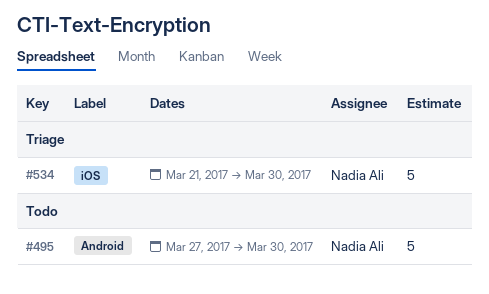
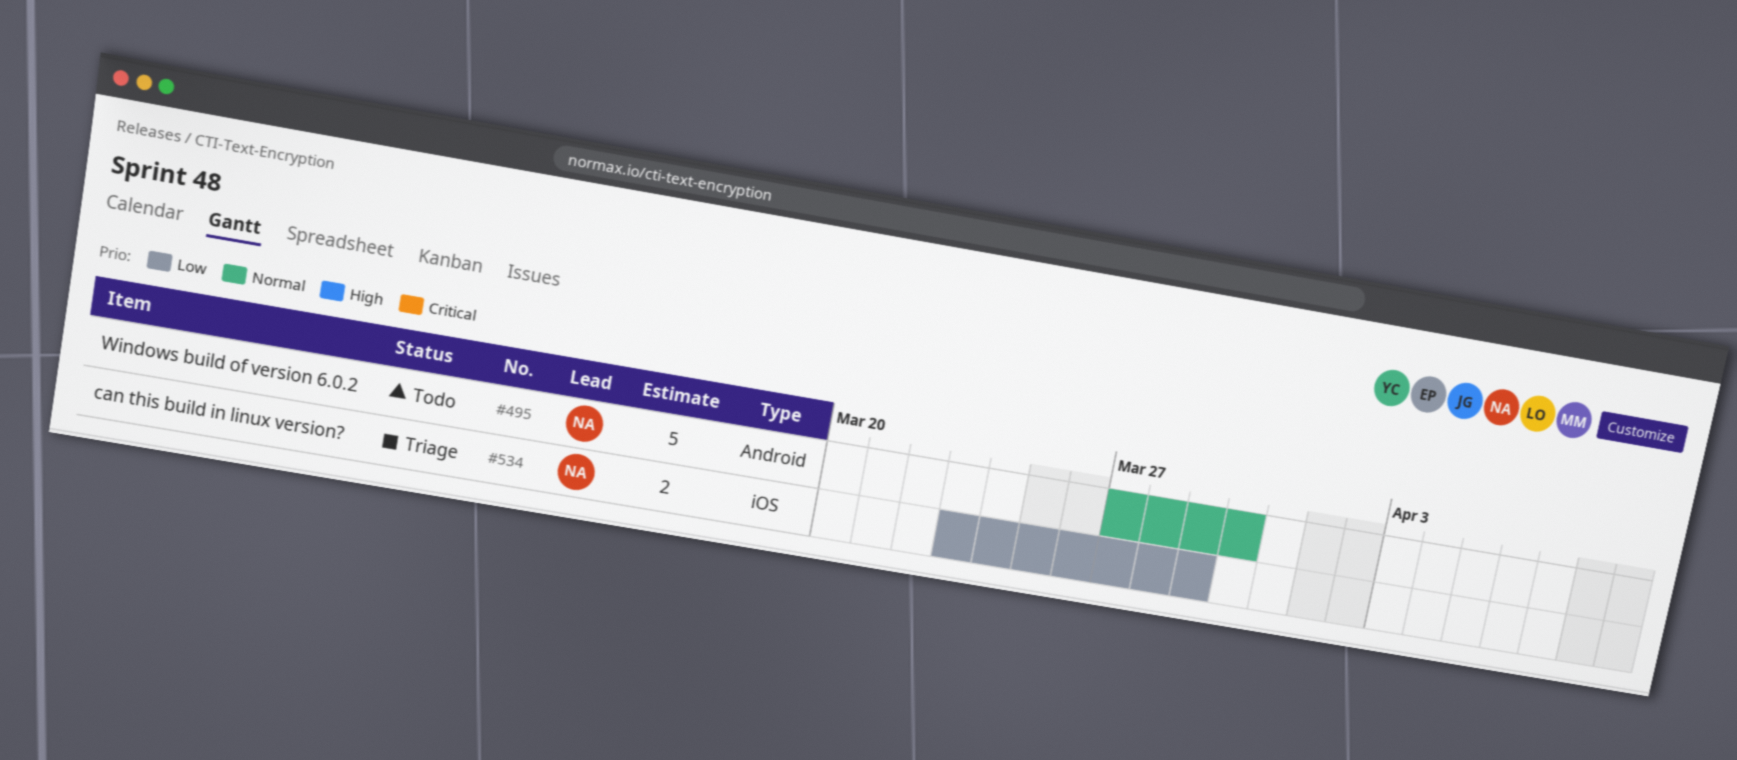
#534, estimate: 5 -> 2
#534, start: Mar 21 -> Mar 23
#534, due: Mar 30 -> Mar 29

